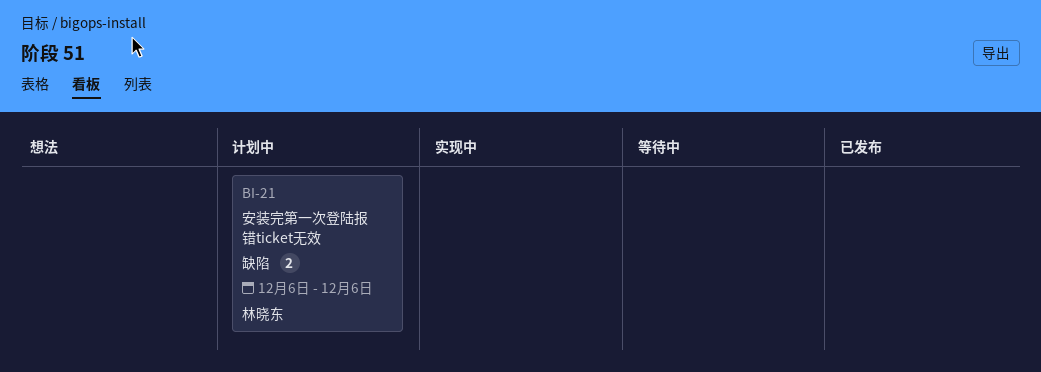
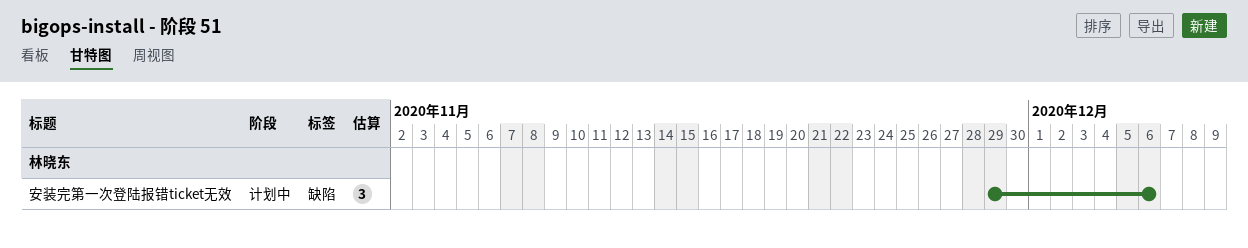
安装完第一次登陆报错ticket无效, estimate: 2 -> 3
安装完第一次登陆报错ticket无效, start: Dec 6 -> Nov 29

